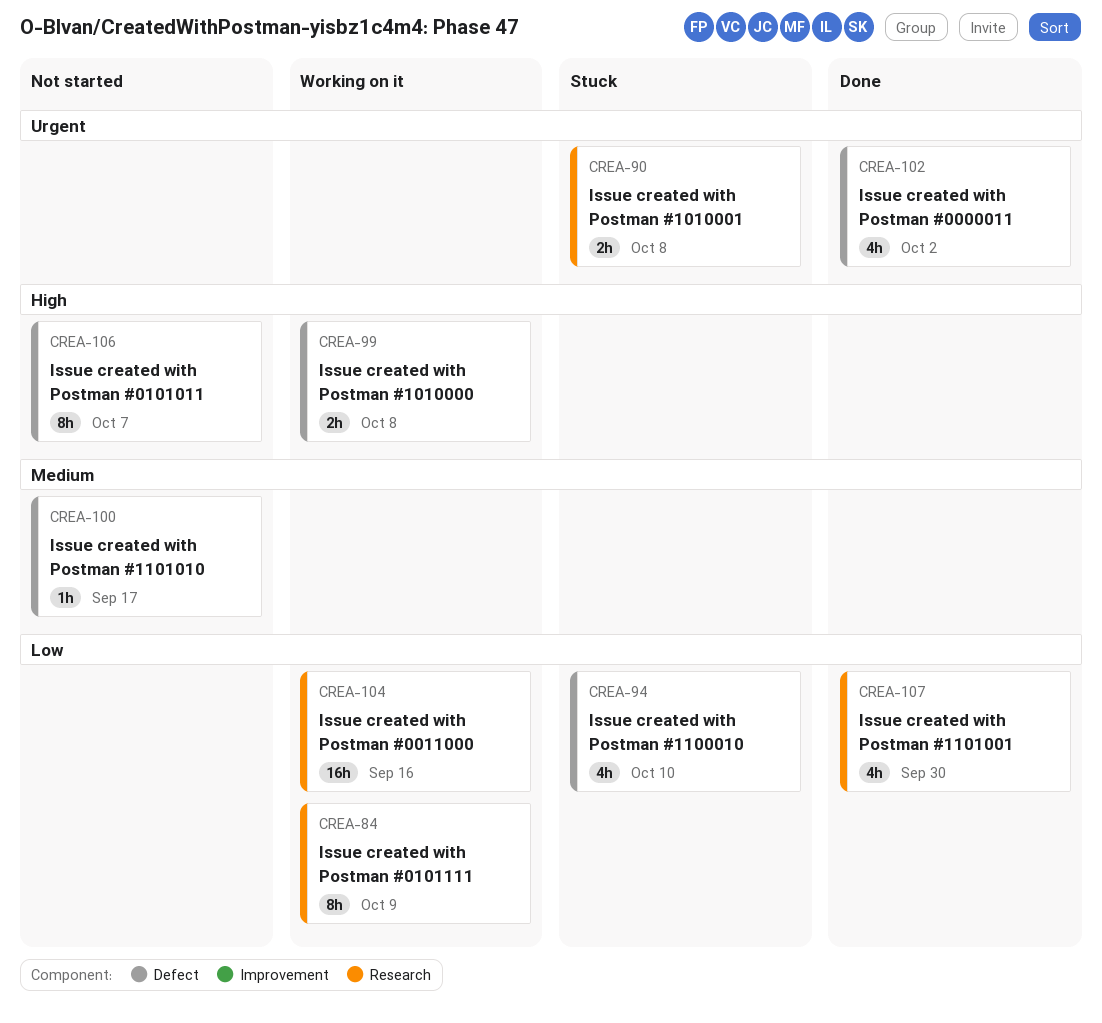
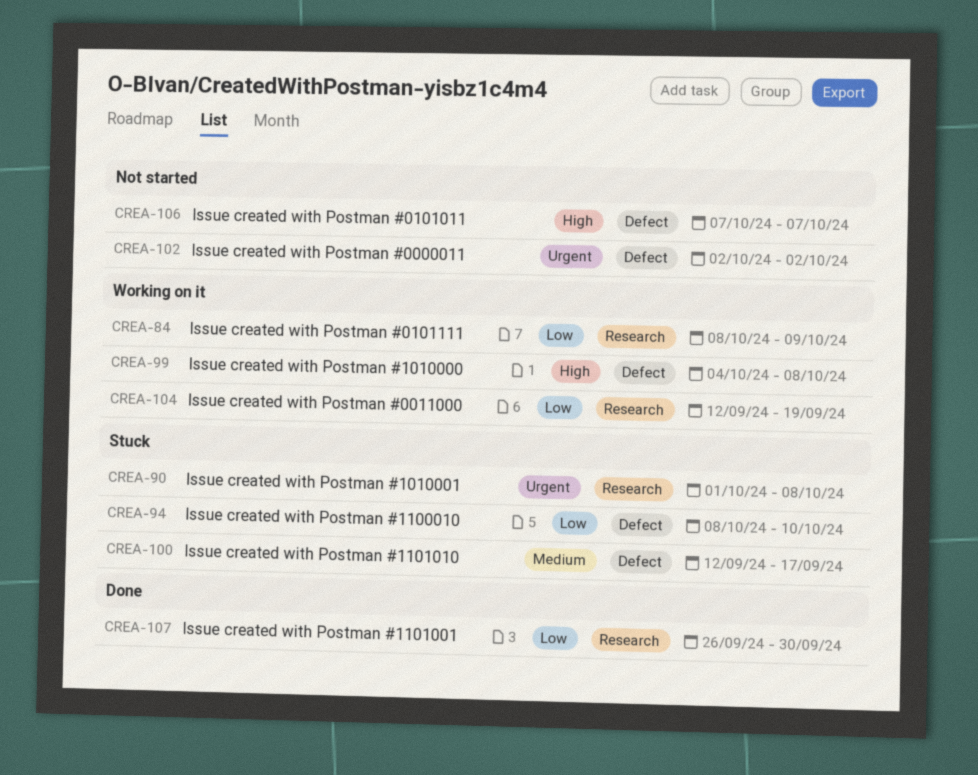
CREA-100, status: Not started -> Stuck
CREA-102, status: Done -> Not started
CREA-104, due: Sep 16 -> Sep 19

